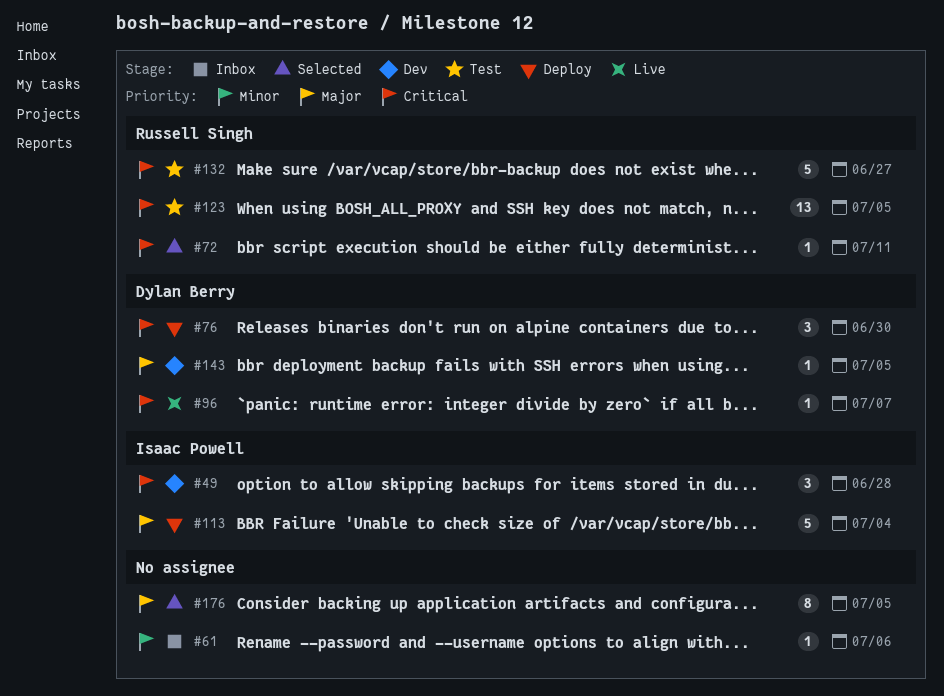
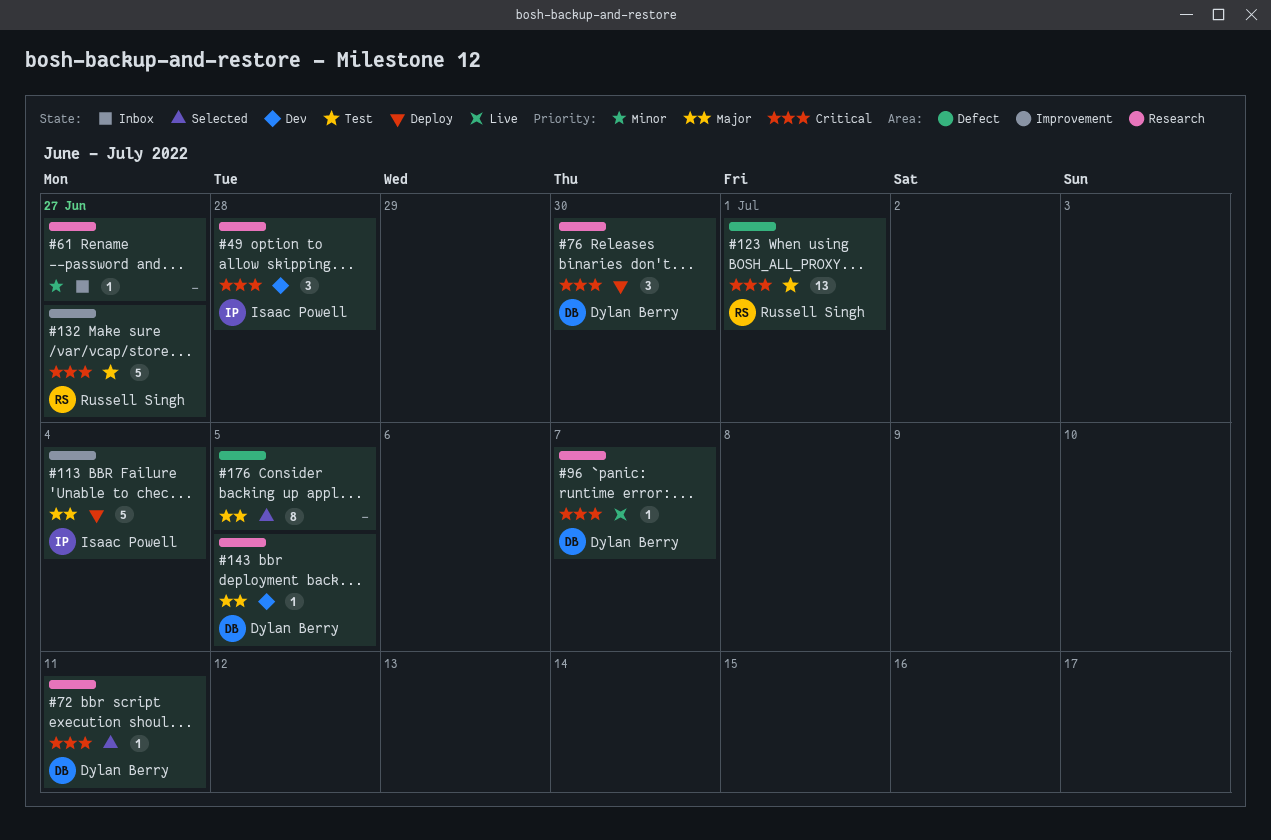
#61, due: Jul 6 -> Jun 27
#72, owner: Russell Singh -> Dylan Berry
#123, due: Jul 5 -> Jul 1

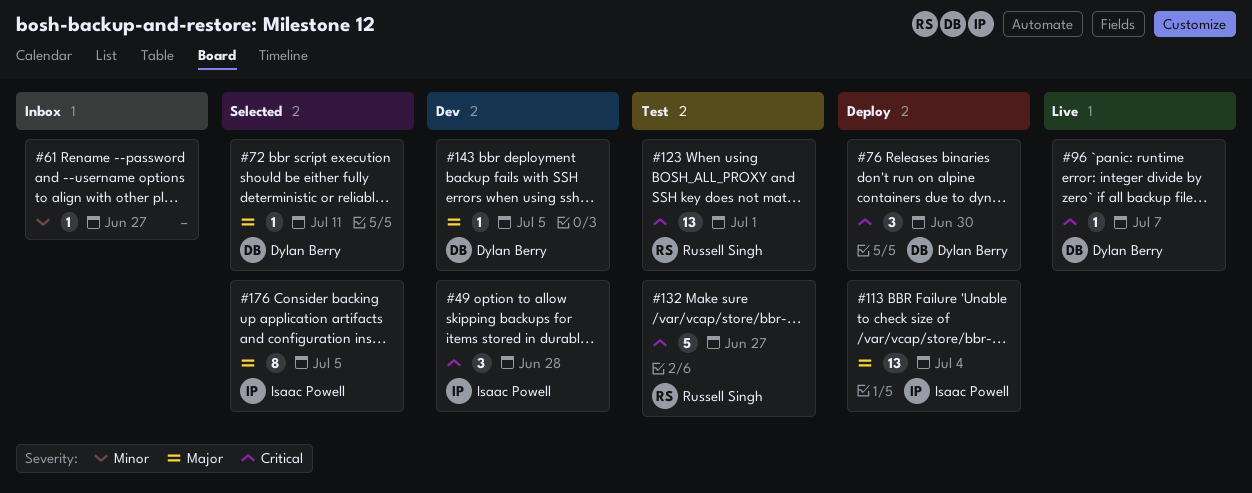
#72, priority: Critical -> Major
#113, estimate: 5 -> 13
#176, owner: none -> Isaac Powell

